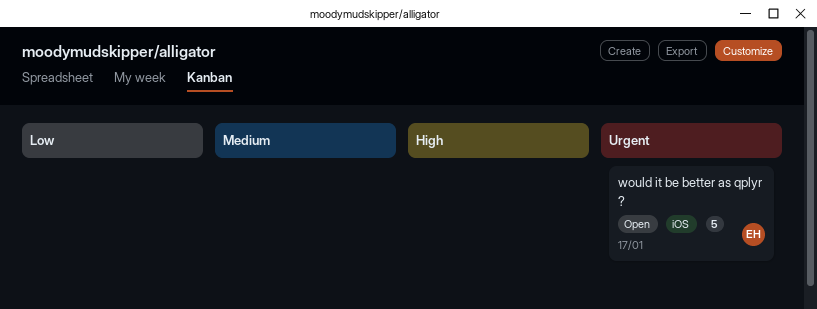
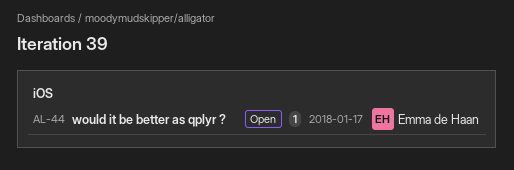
would it be better as qplyr ?, estimate: 5 -> 1

